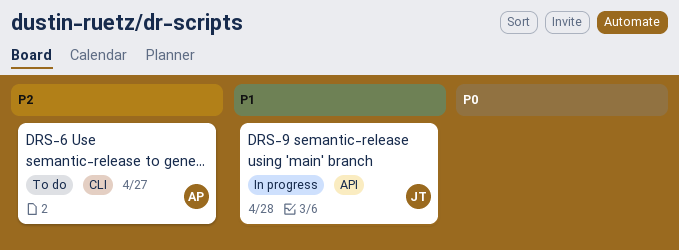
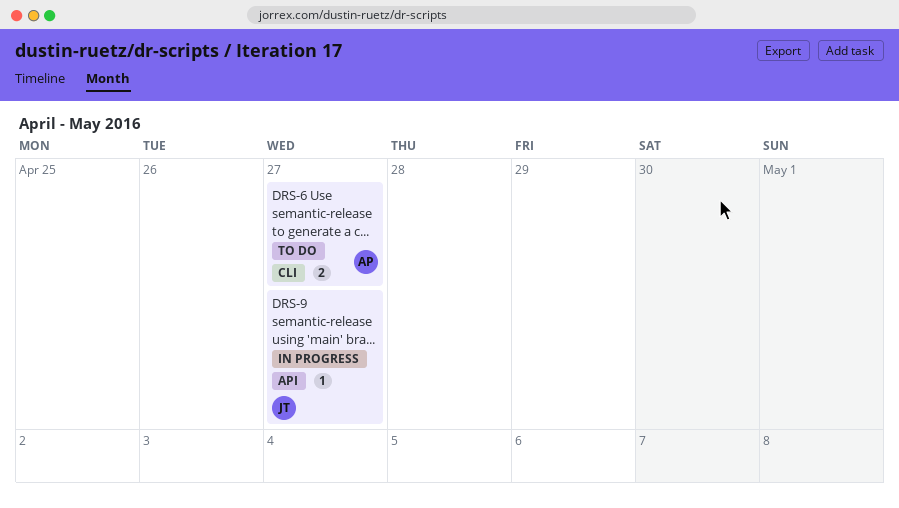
DRS-9, due: Apr 28 -> Apr 27

